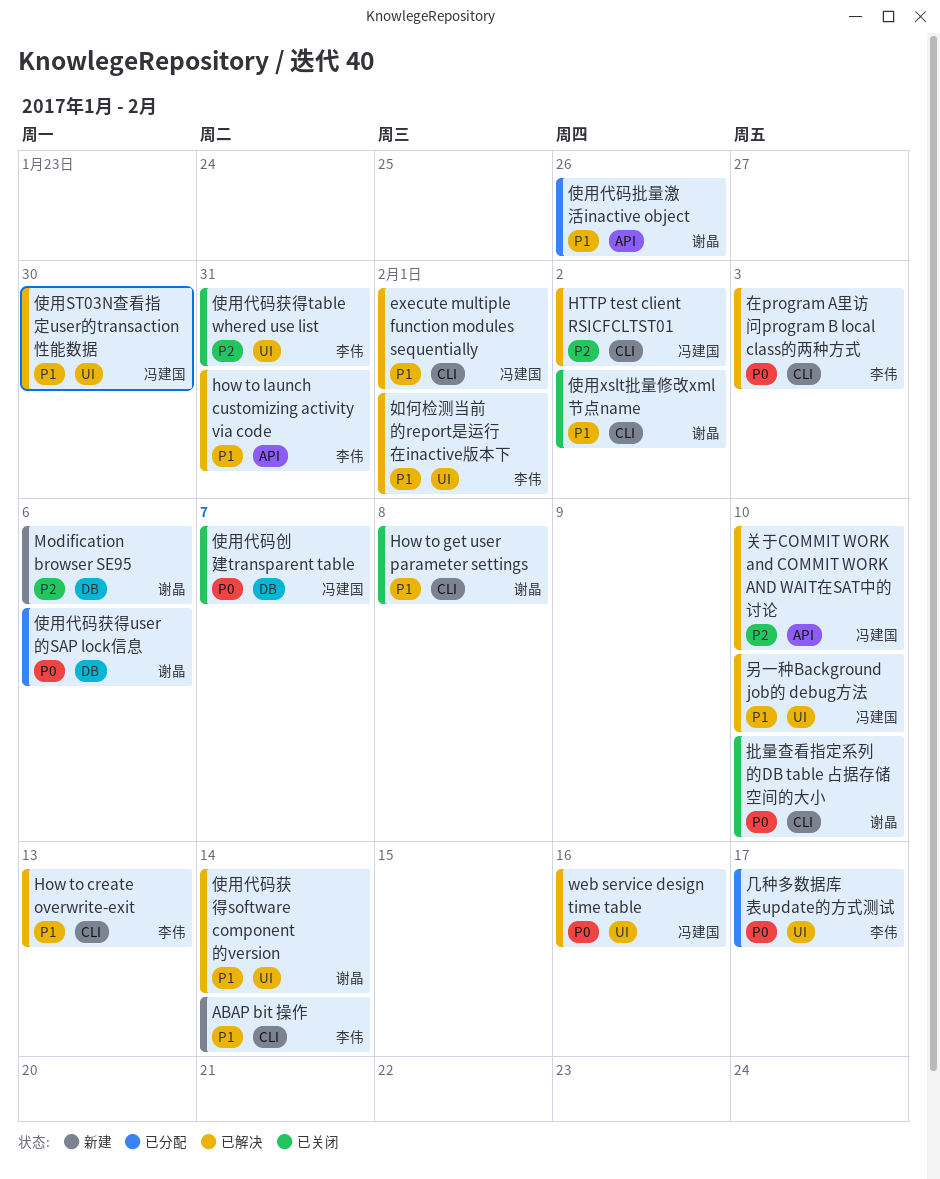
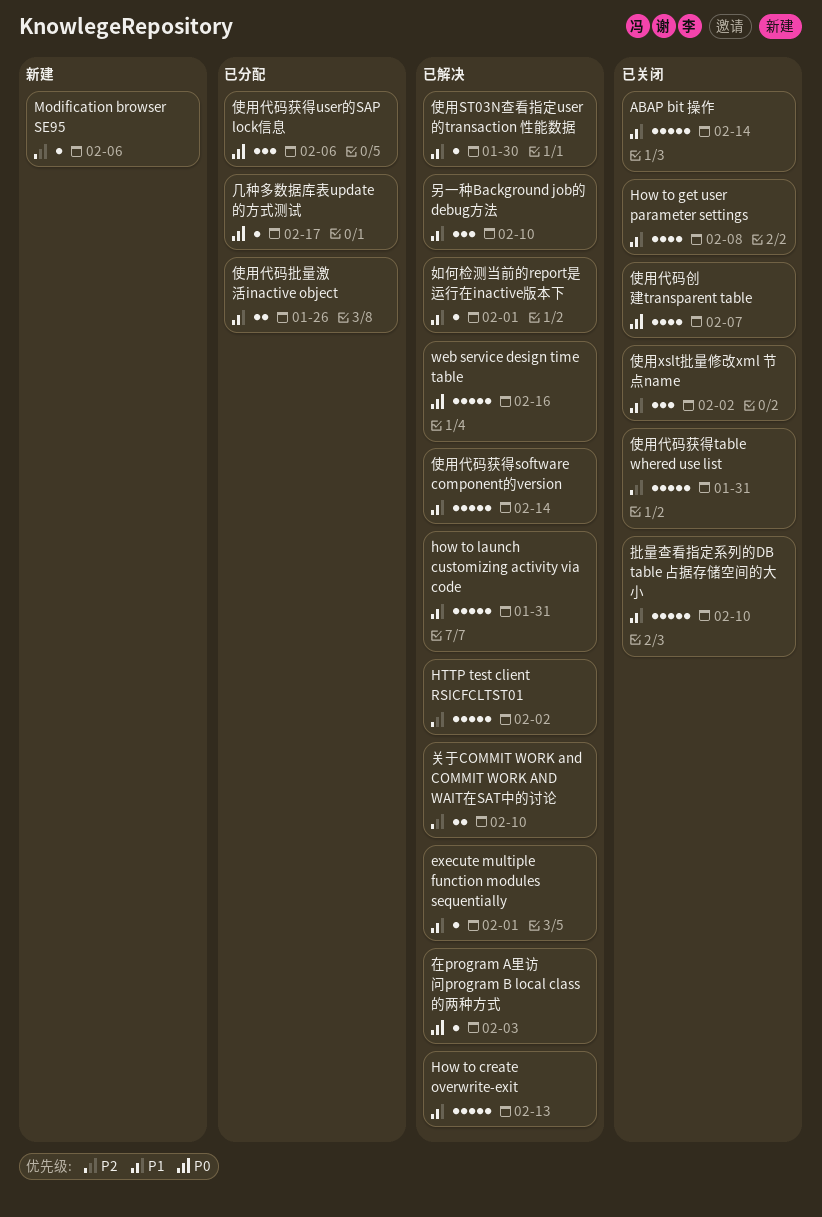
ABAP bit 操作, status: 新建 -> 已关闭
批量查看指定系列的DB table 占据存储空间的大小, priority: P0 -> P1

